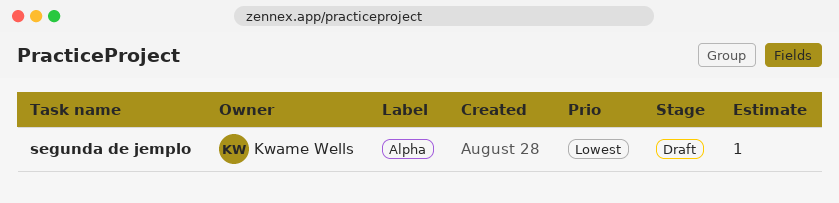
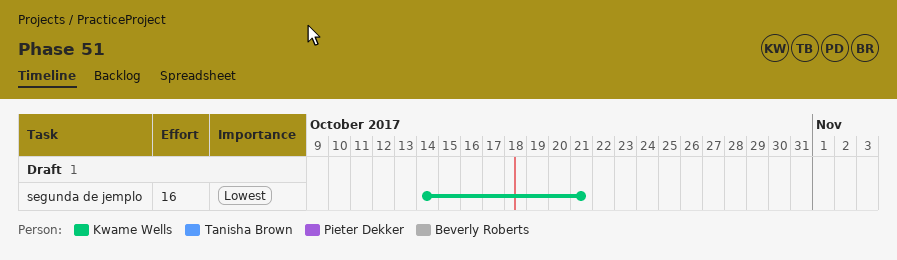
segunda de jemplo, estimate: 1 -> 16

